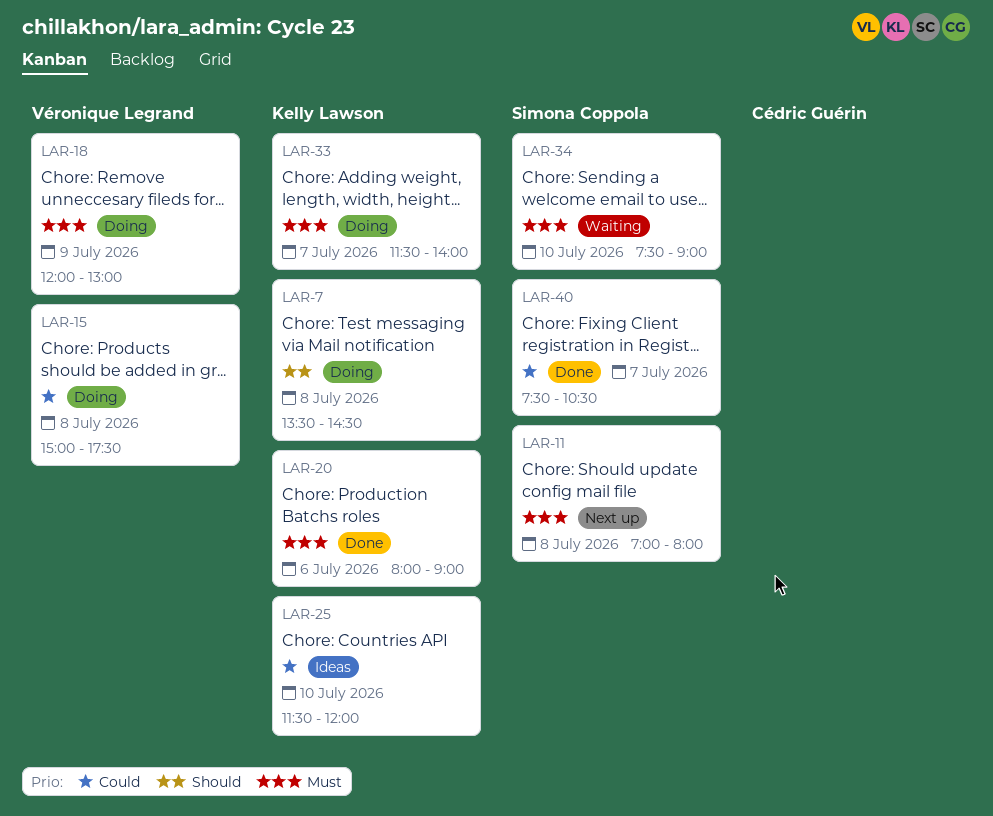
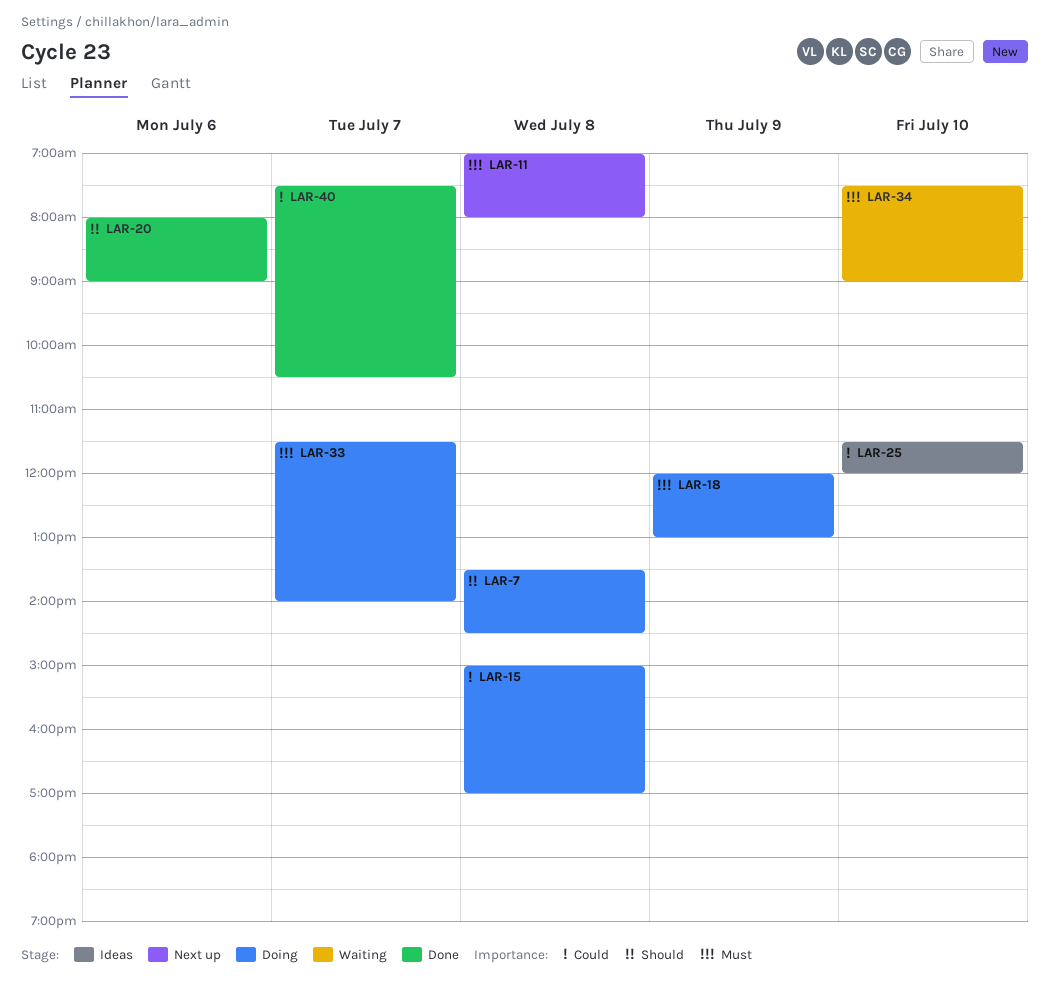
LAR-15, ends: 17:30 -> 17:00
LAR-20, priority: Must -> Should

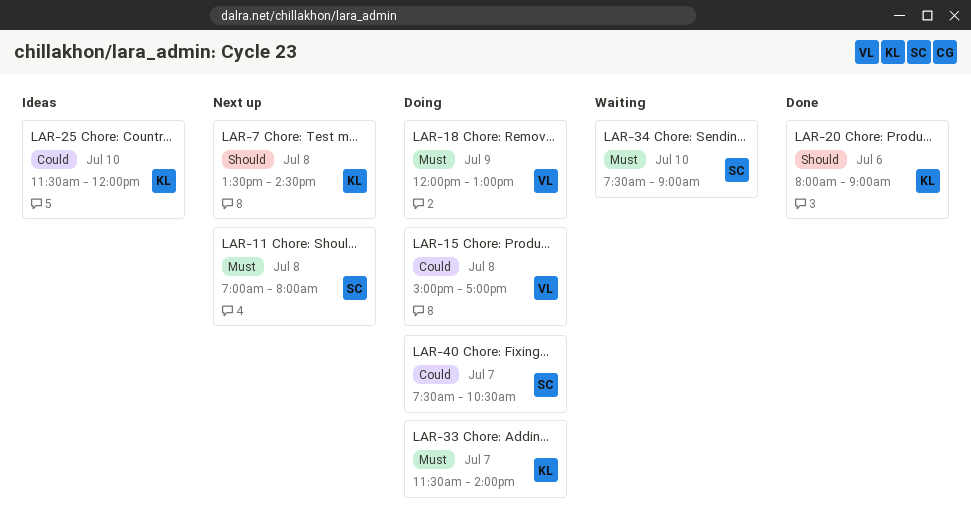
LAR-7, status: Doing -> Next up
LAR-40, status: Done -> Doing

